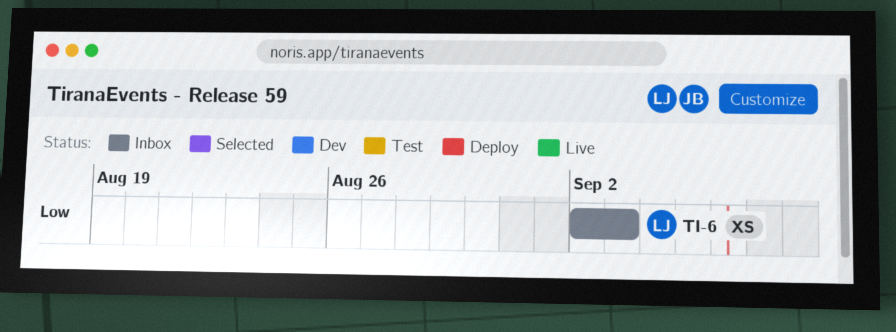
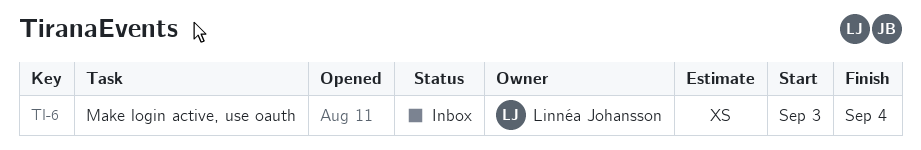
TI-6, start: Sep 2 -> Sep 3
TI-6, due: Sep 3 -> Sep 4

